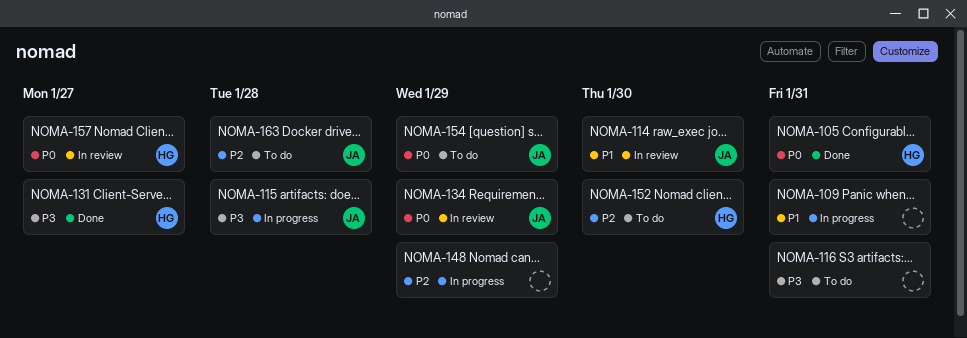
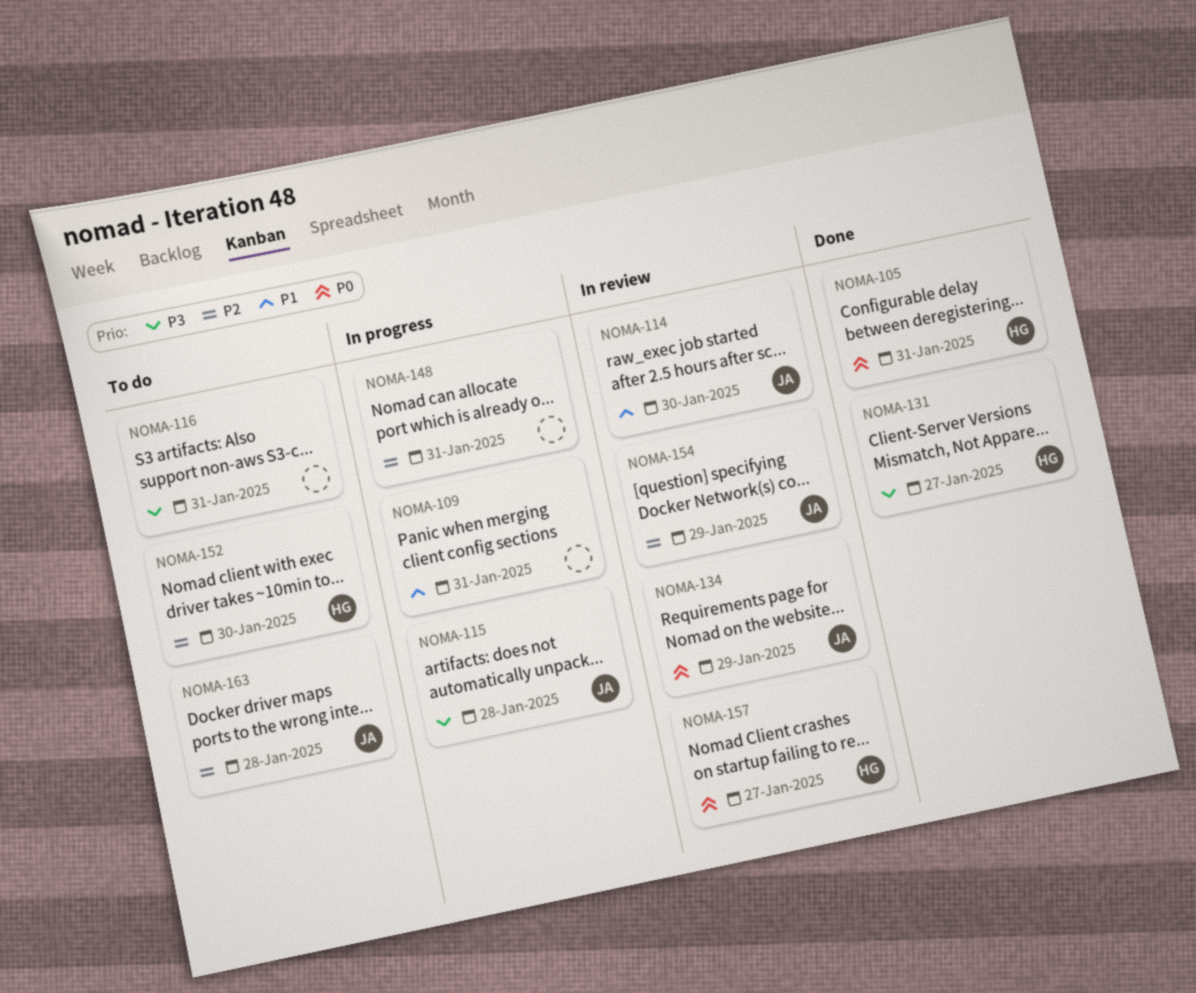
NOMA-148, due: Jan 29 -> Jan 31
NOMA-154, status: To do -> In review
NOMA-154, priority: P0 -> P2

